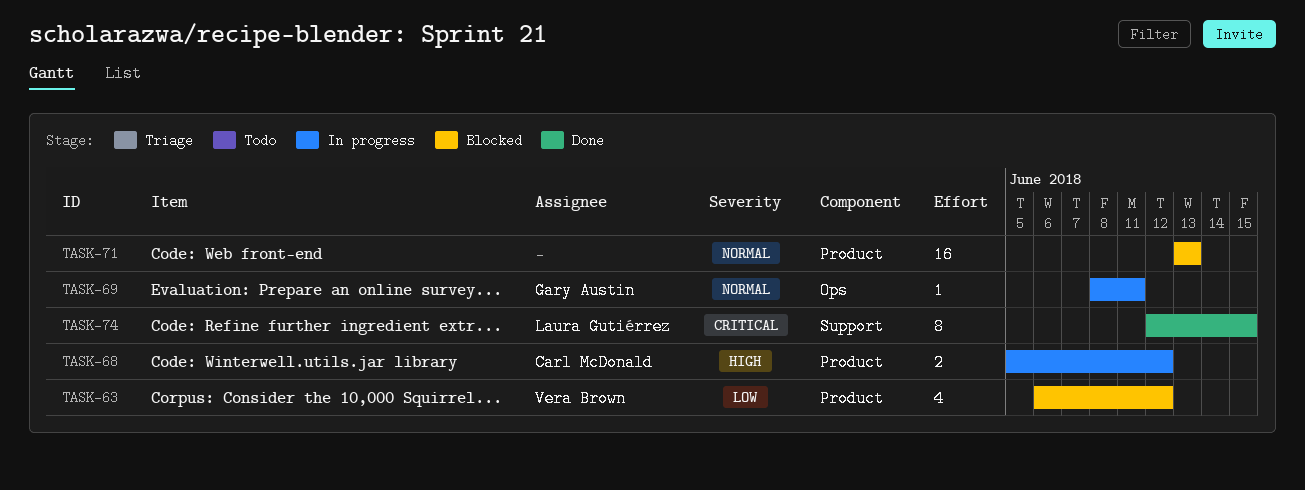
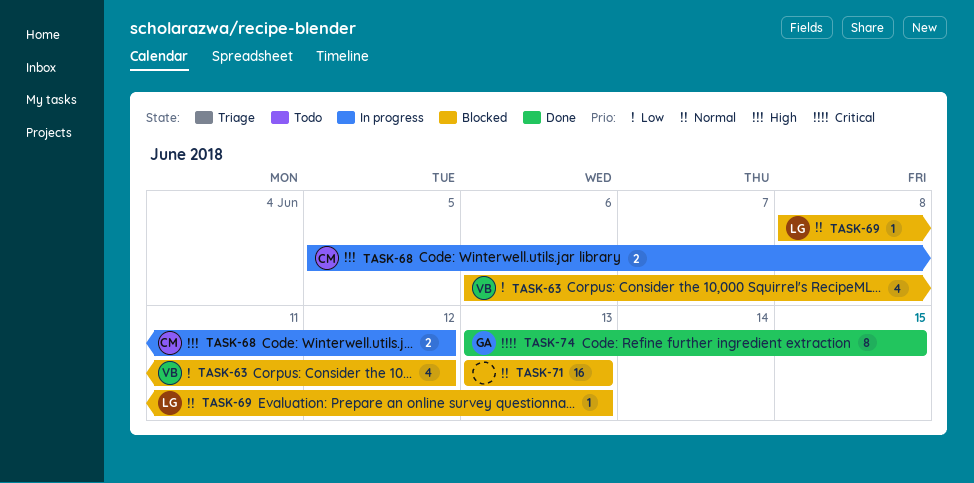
TASK-69, status: In progress -> Blocked
TASK-69, owner: Gary Austin -> Laura Gutiérrez
TASK-69, due: Jun 11 -> Jun 13
TASK-74, owner: Laura Gutiérrez -> Gary Austin
TASK-74, start: Jun 12 -> Jun 13

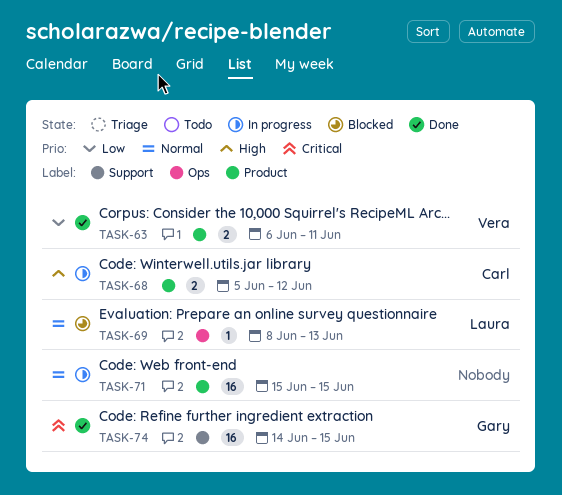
TASK-63, status: Blocked -> Done
TASK-63, estimate: 4 -> 2
TASK-63, due: Jun 12 -> Jun 11
TASK-71, status: Blocked -> In progress
TASK-71, start: Jun 13 -> Jun 15
TASK-71, due: Jun 13 -> Jun 15
TASK-74, estimate: 8 -> 16
TASK-74, start: Jun 13 -> Jun 14

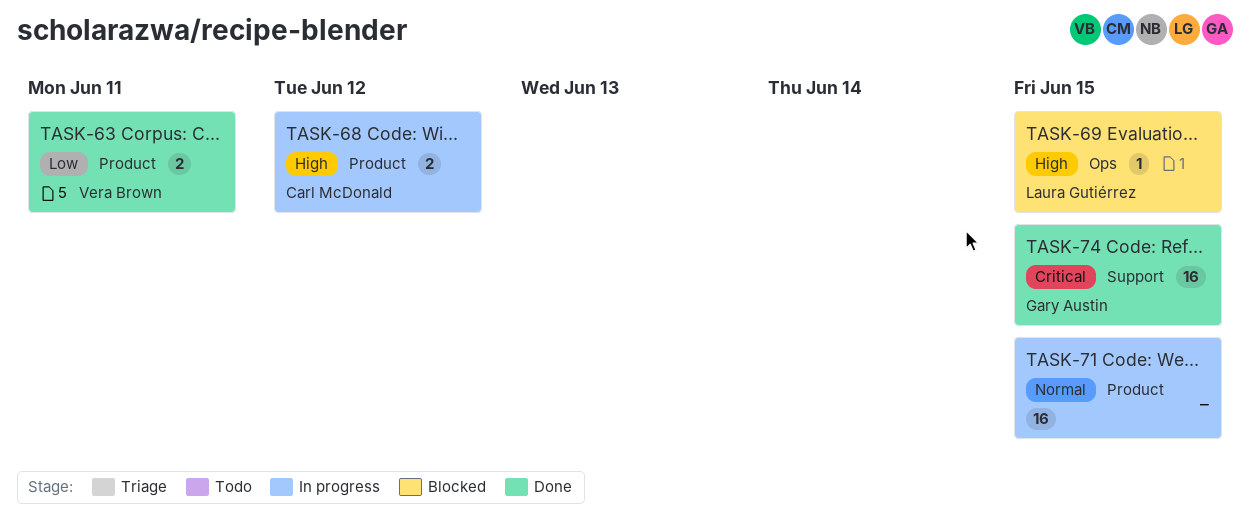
TASK-69, priority: Normal -> High
TASK-69, due: Jun 13 -> Jun 15

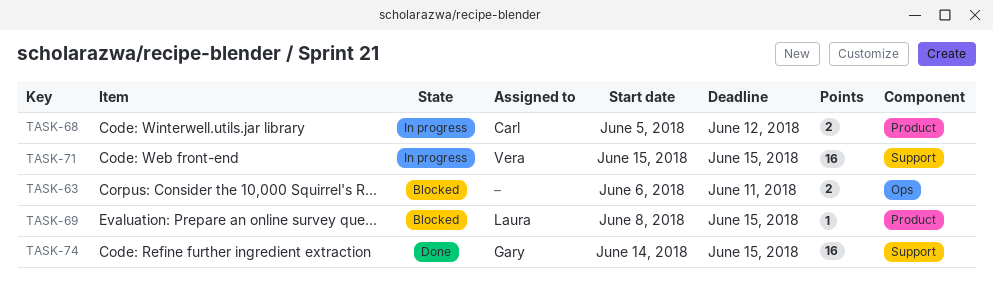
TASK-63, status: Done -> Blocked
TASK-63, owner: Vera Brown -> none
TASK-63, label: Product -> Ops
TASK-69, label: Ops -> Product
TASK-71, owner: none -> Vera Brown
TASK-71, label: Product -> Support

